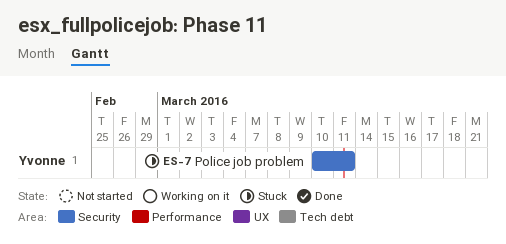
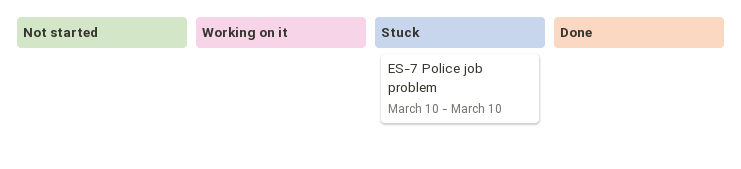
ES-7, due: Mar 11 -> Mar 10

